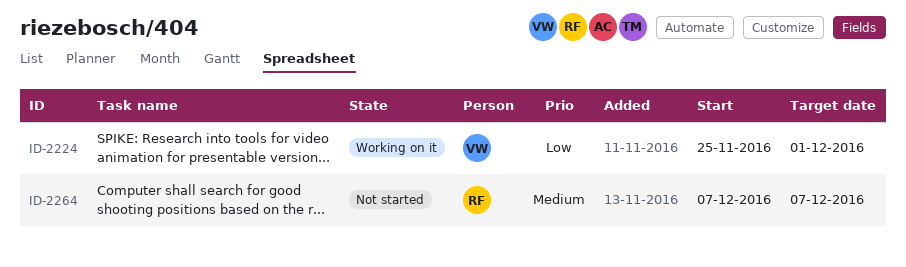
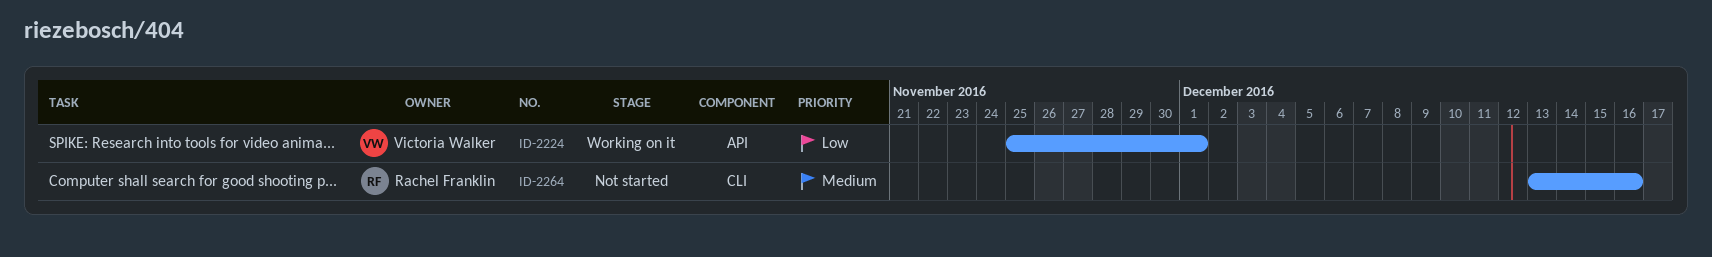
ID-2264, start: Dec 7 -> Dec 13
ID-2264, due: Dec 7 -> Dec 16

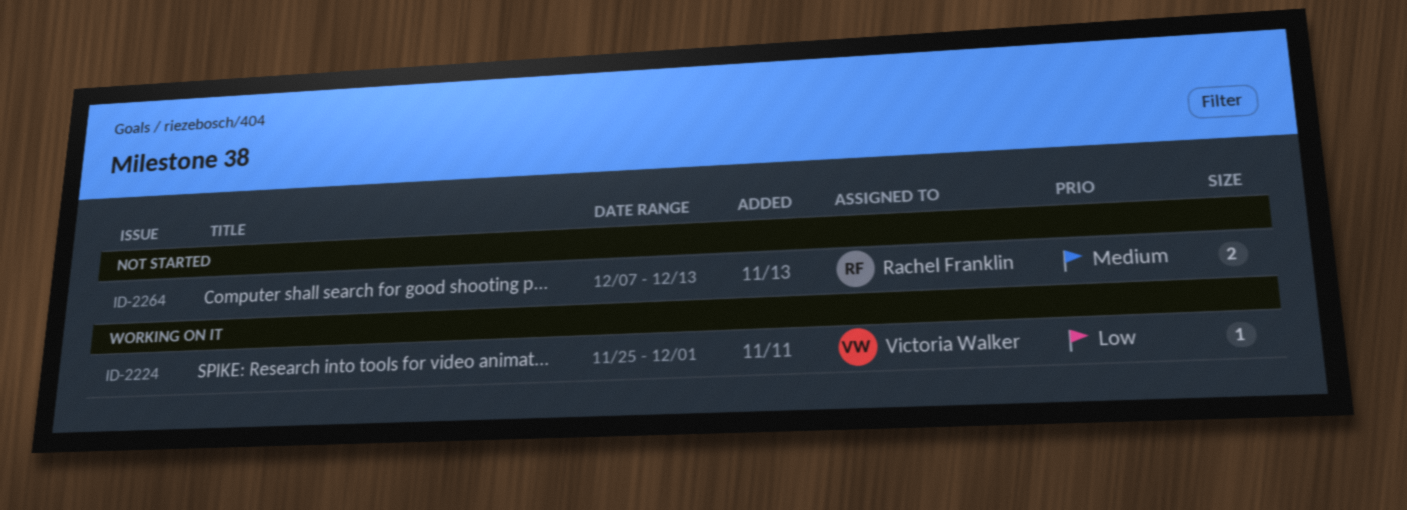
ID-2264, start: Dec 13 -> Dec 7
ID-2264, due: Dec 16 -> Dec 13

